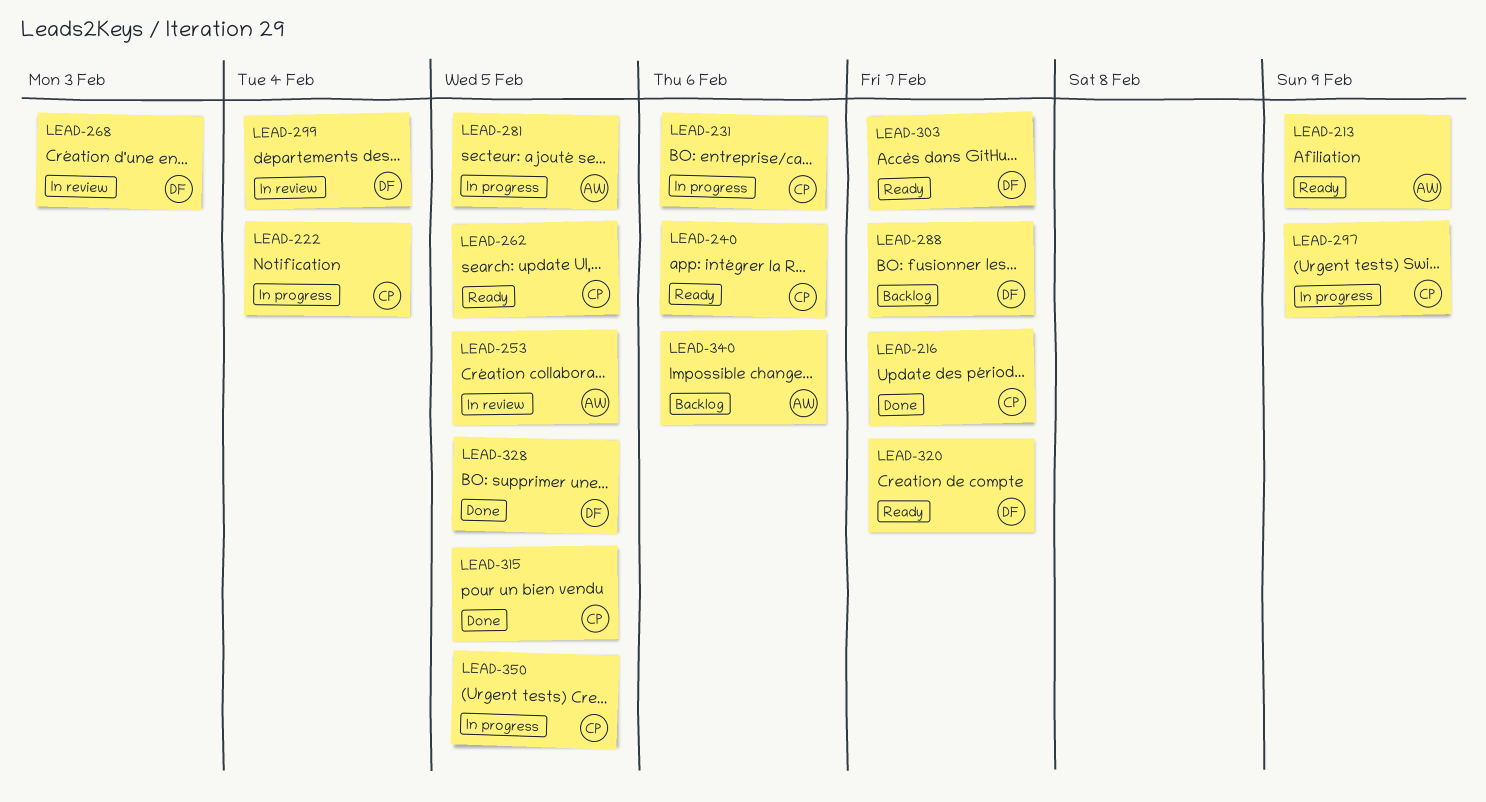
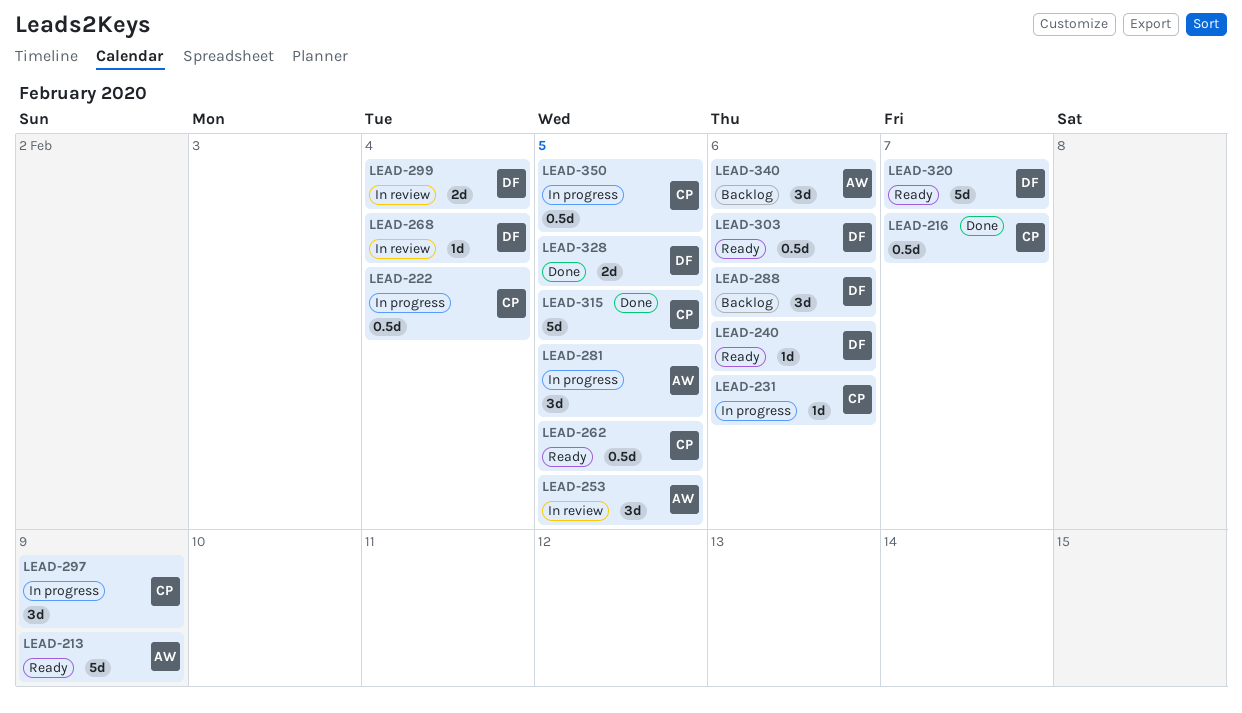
LEAD-240, owner: CP -> DF
LEAD-268, due: Feb 3 -> Feb 4
LEAD-288, due: Feb 7 -> Feb 6
LEAD-303, due: Feb 7 -> Feb 6

